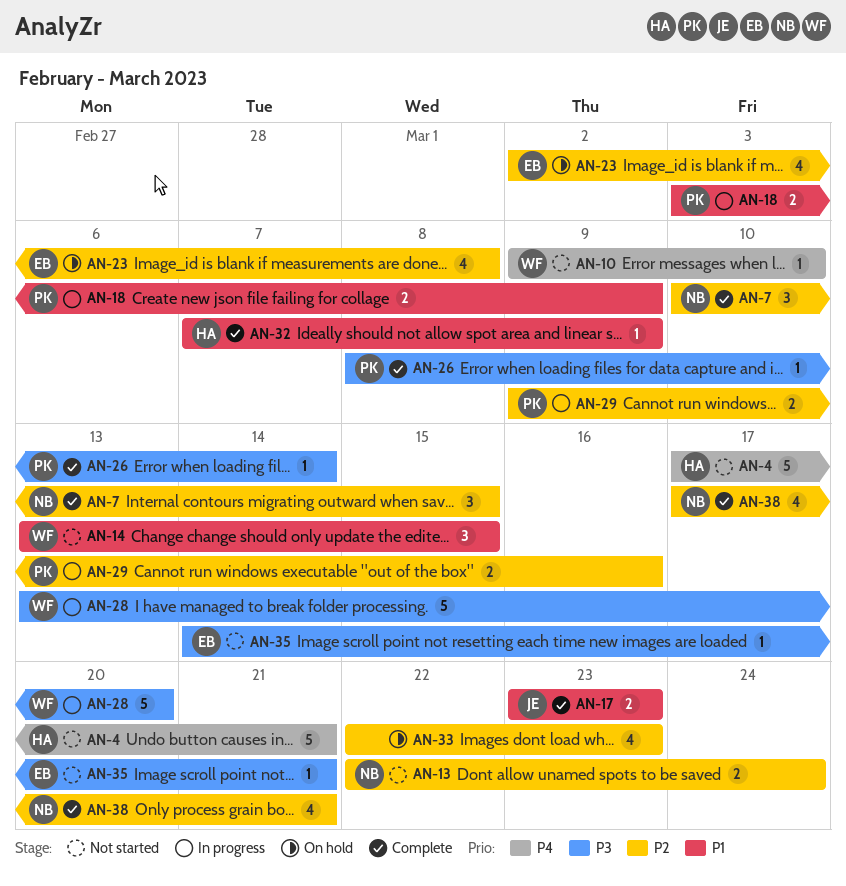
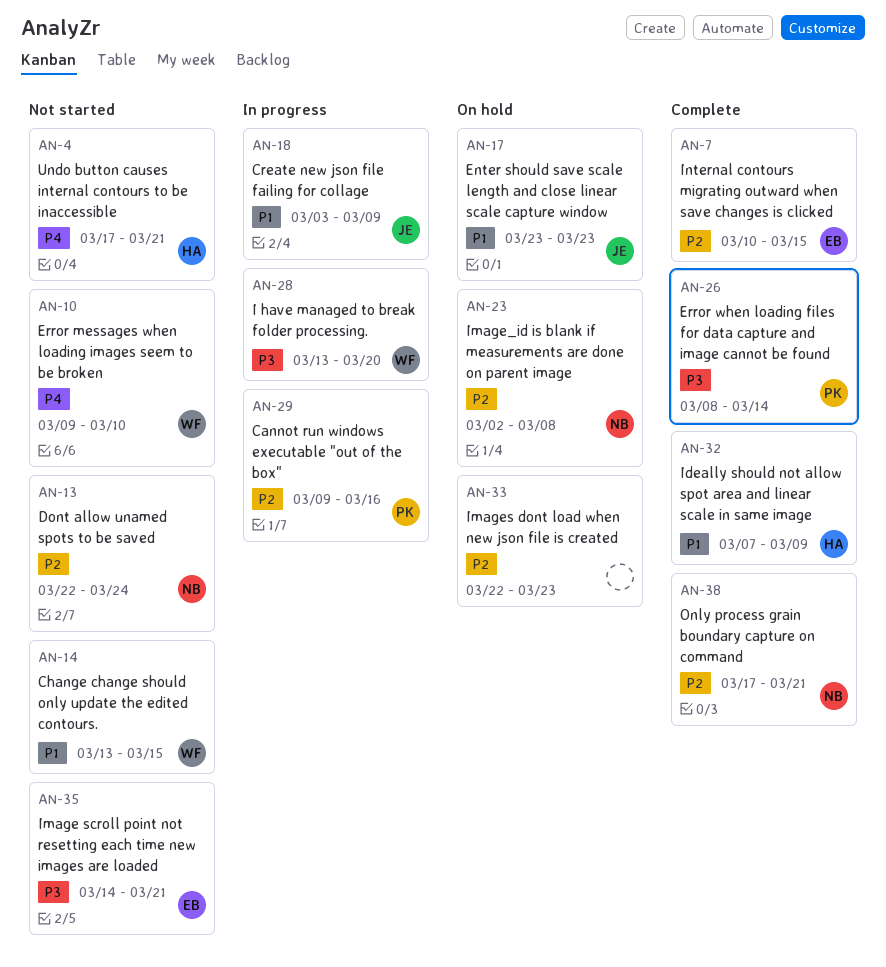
AN-7, owner: NB -> EB
AN-17, status: Complete -> On hold
AN-18, owner: PK -> JE
AN-23, owner: EB -> NB

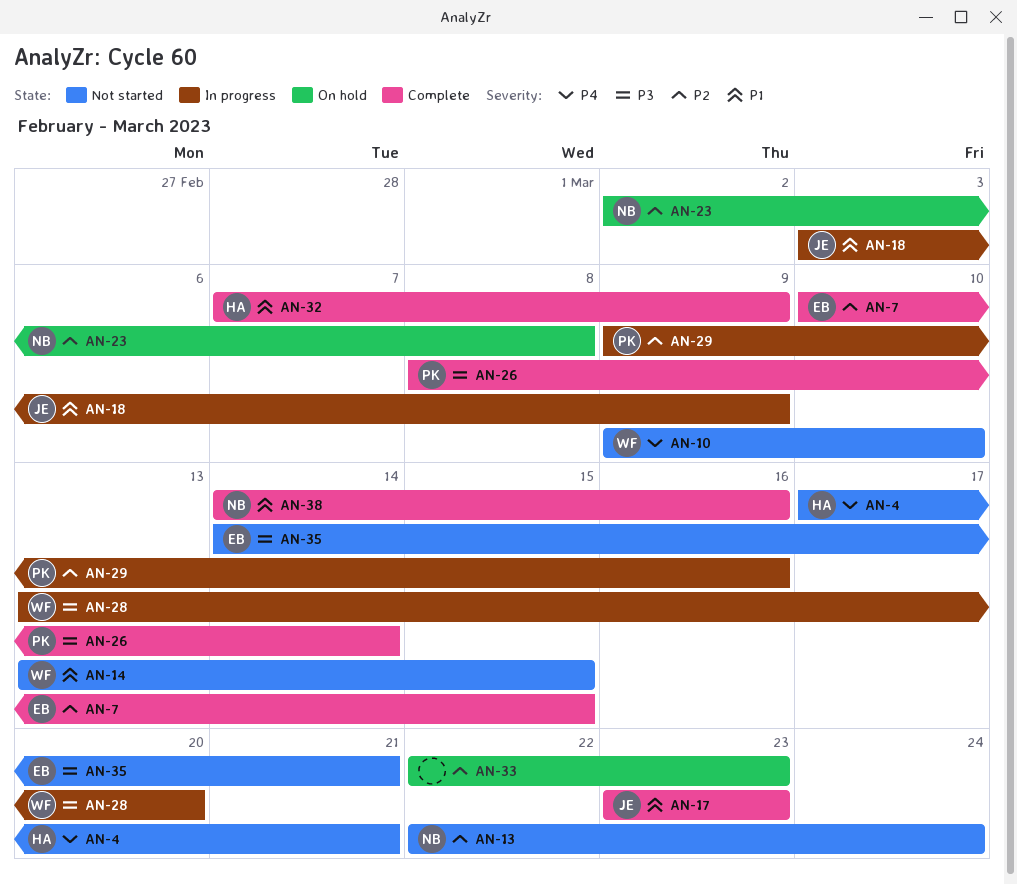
AN-17, status: On hold -> Complete
AN-38, priority: P2 -> P1
AN-38, start: Mar 17 -> Mar 14
AN-38, due: Mar 21 -> Mar 16

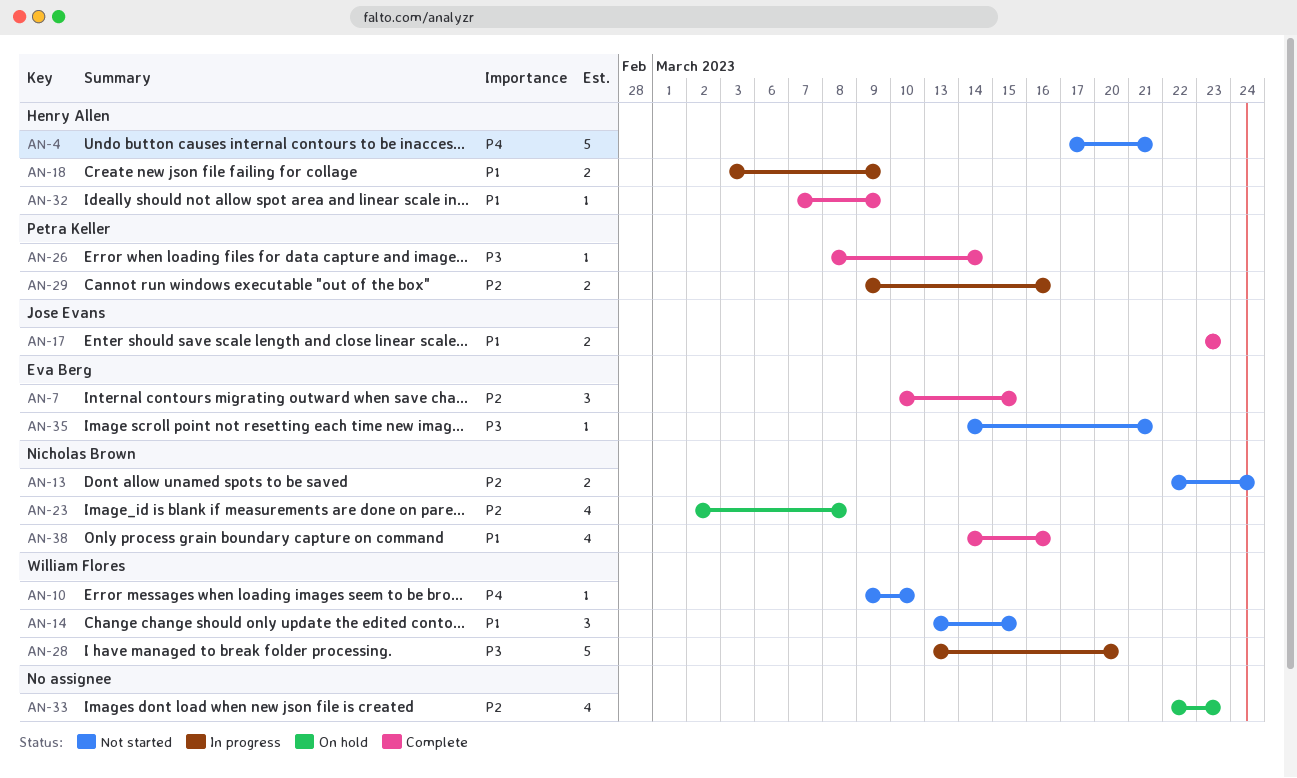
AN-18, owner: Jose Evans -> Henry Allen

